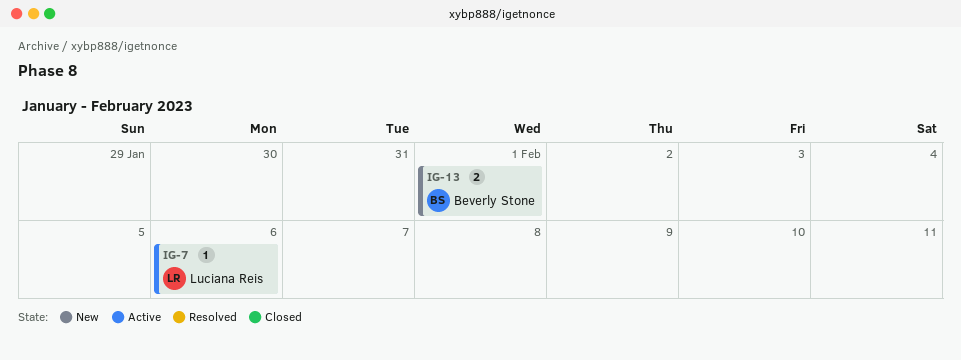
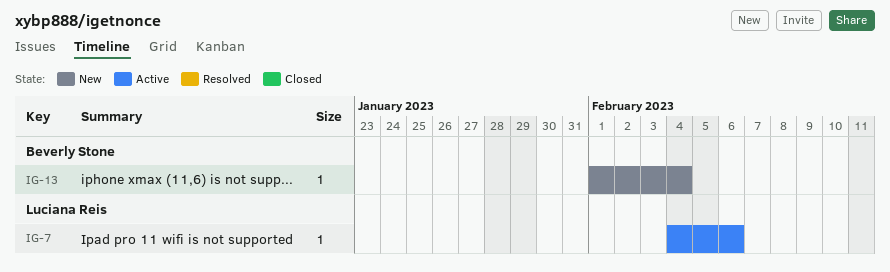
IG-13, estimate: 2 -> 1
IG-13, due: Feb 1 -> Feb 4

